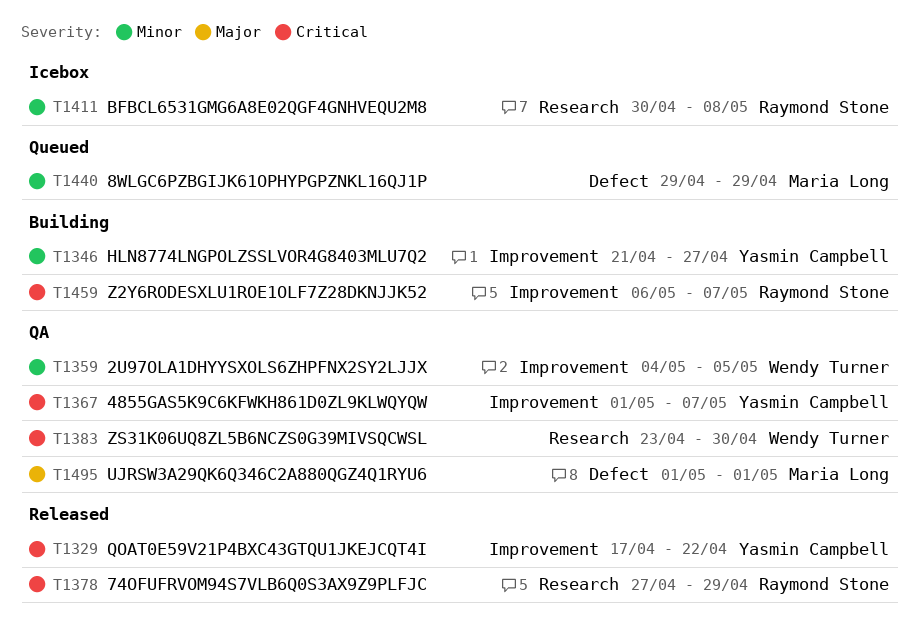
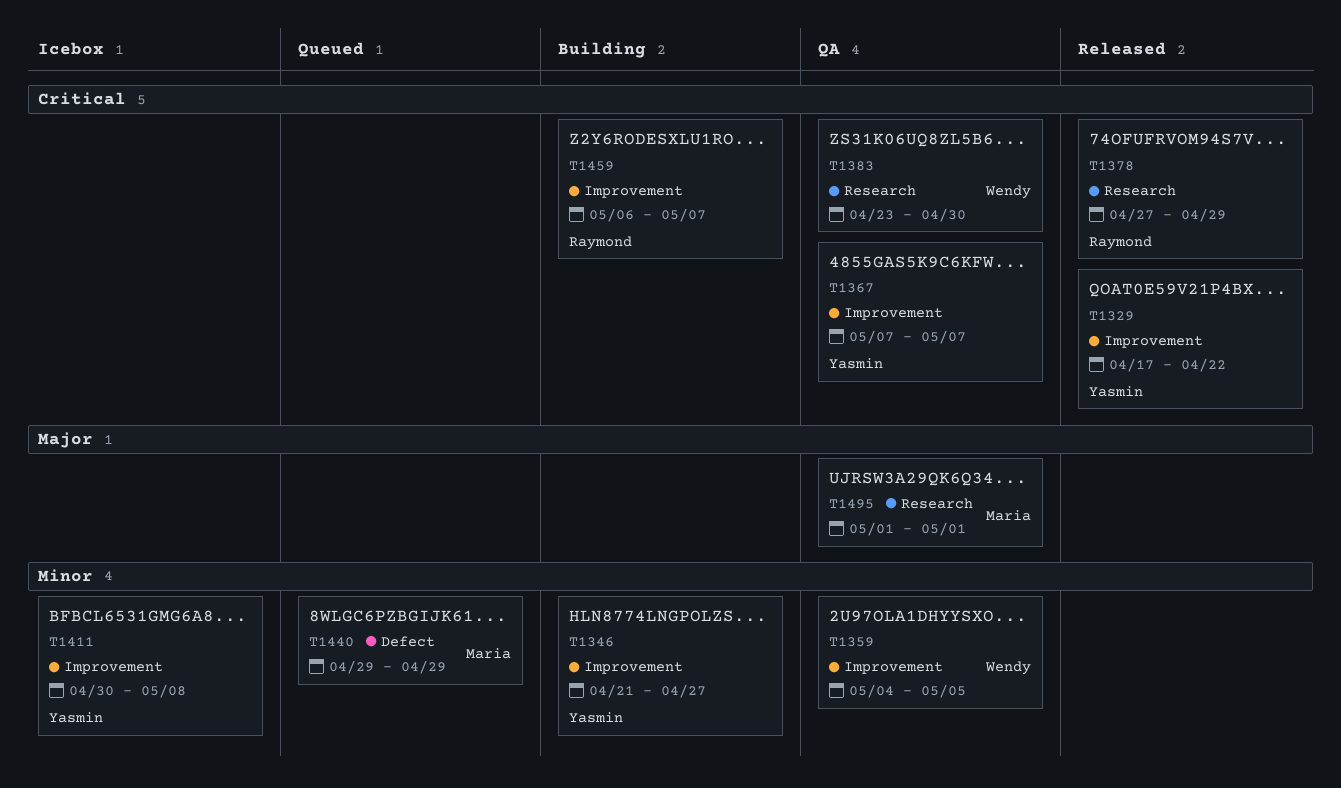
T1367, start: May 1 -> May 7
T1411, owner: Raymond Stone -> Yasmin Campbell
T1411, label: Research -> Improvement
T1495, label: Defect -> Research

